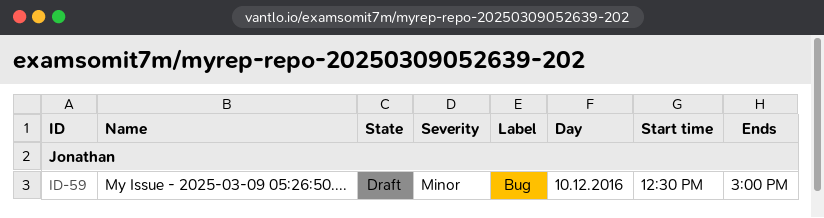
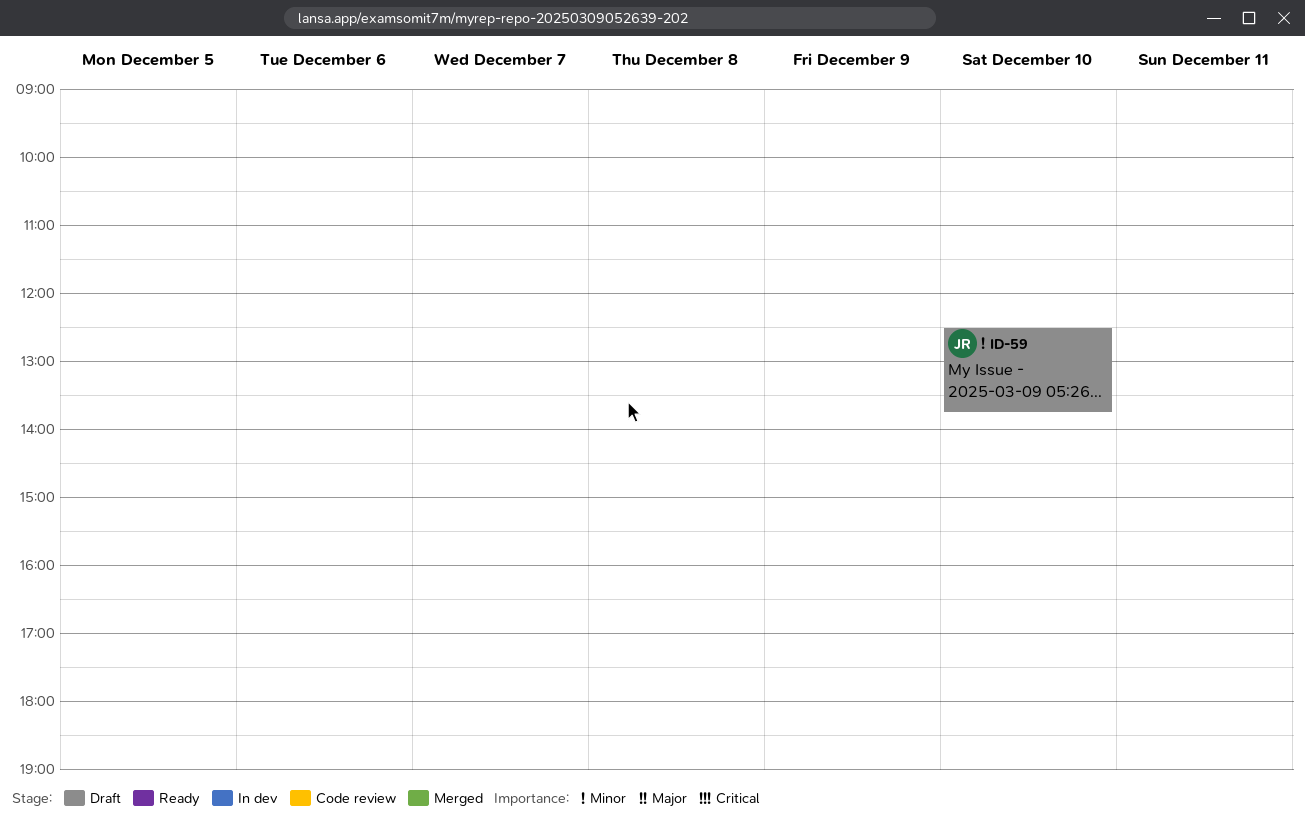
ID-59, ends: 15:00 -> 13:45

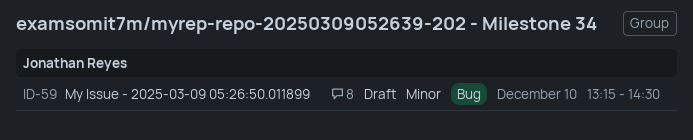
ID-59, begins: 12:30 -> 13:15
ID-59, ends: 13:45 -> 14:30

